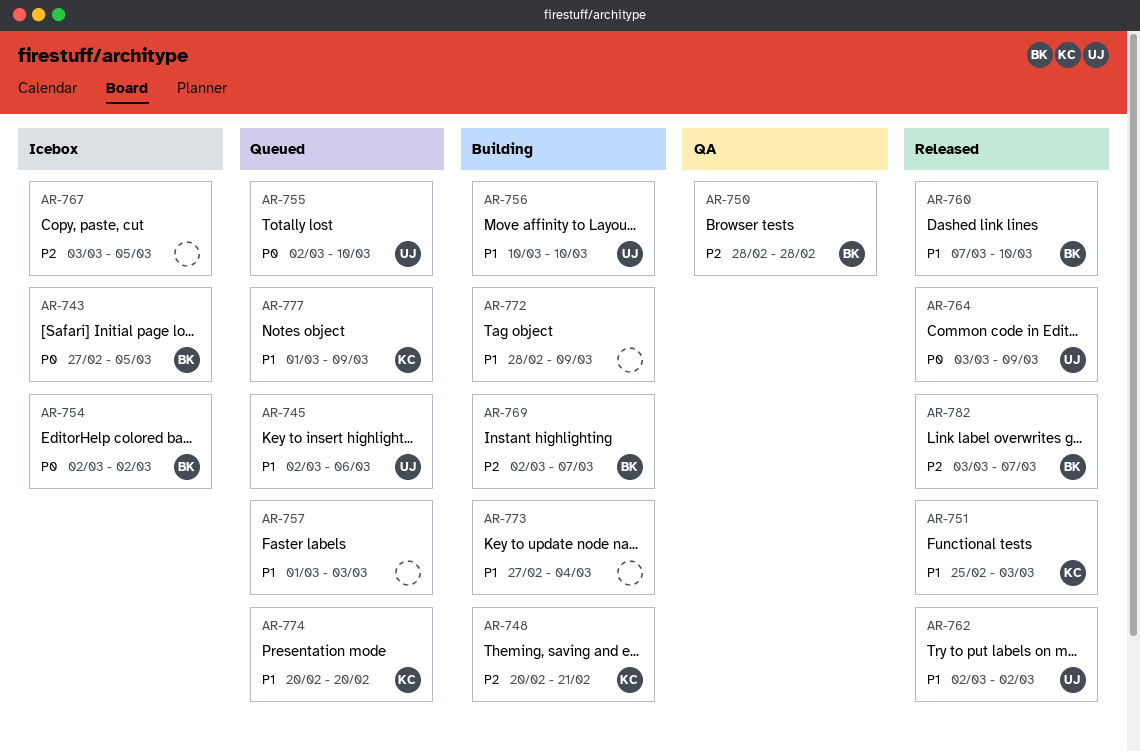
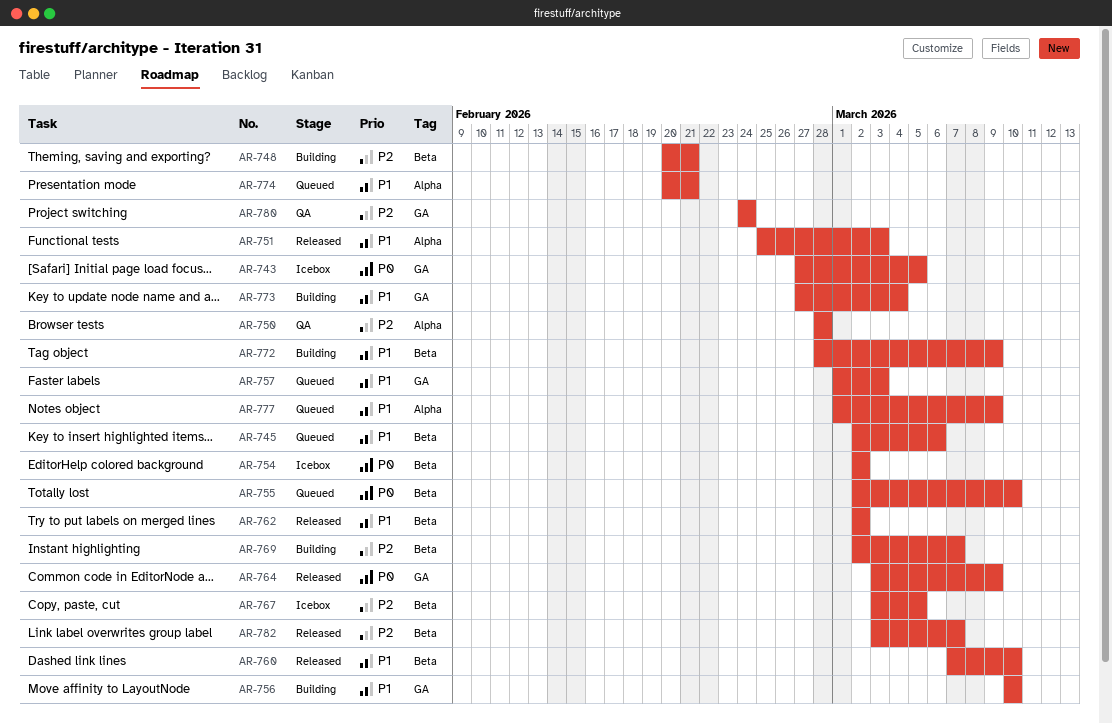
AR-774, due: Feb 20 -> Feb 21
AR-780: none -> present

